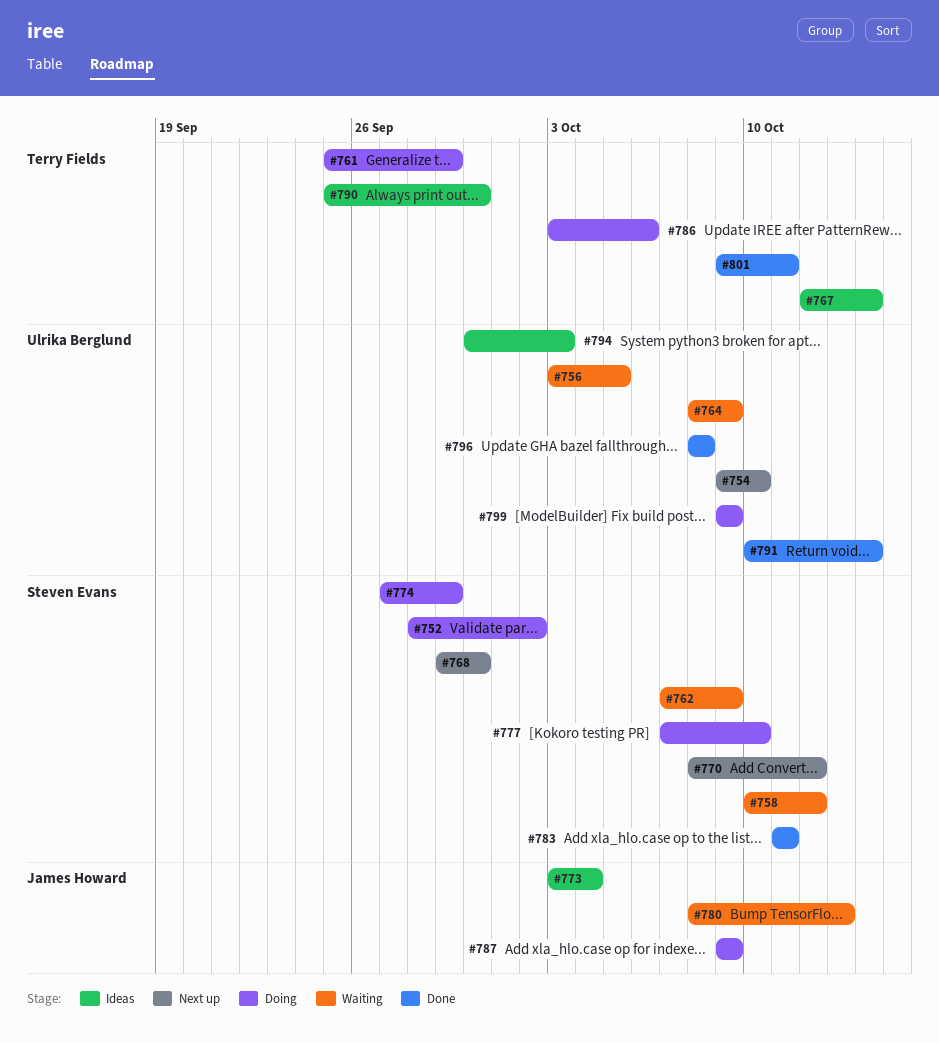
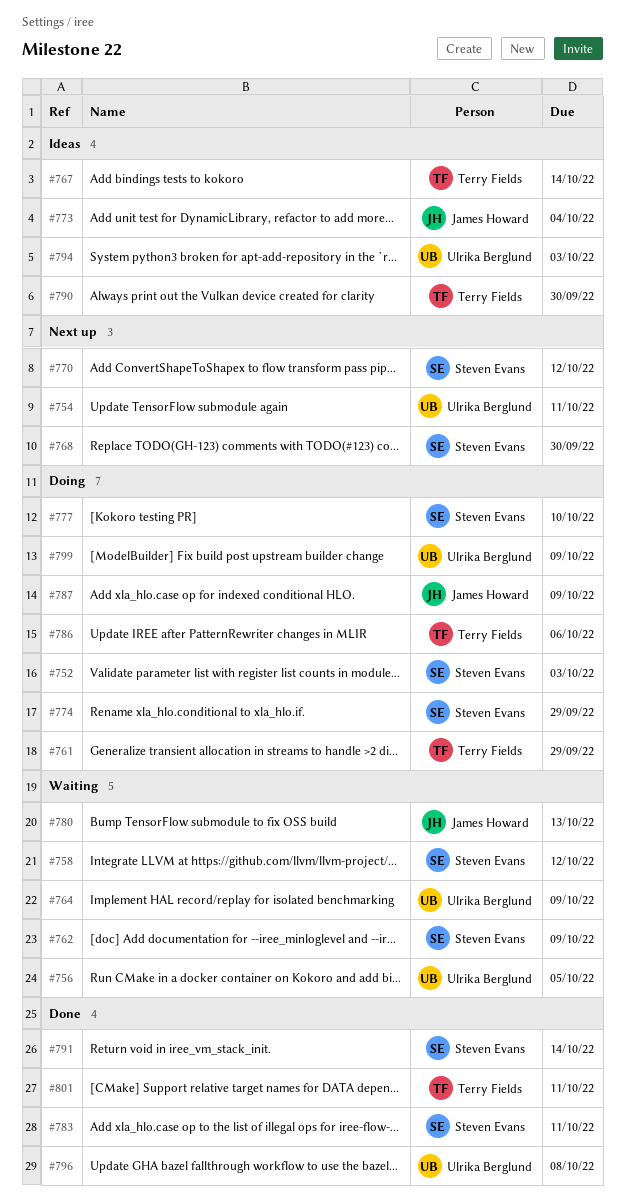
#752, due: Oct 2 -> Oct 3
#754, due: Oct 10 -> Oct 11
#791, owner: Ulrika Berglund -> Steven Evans

